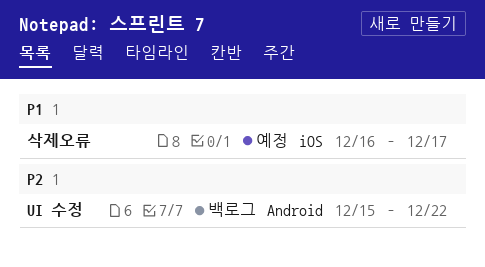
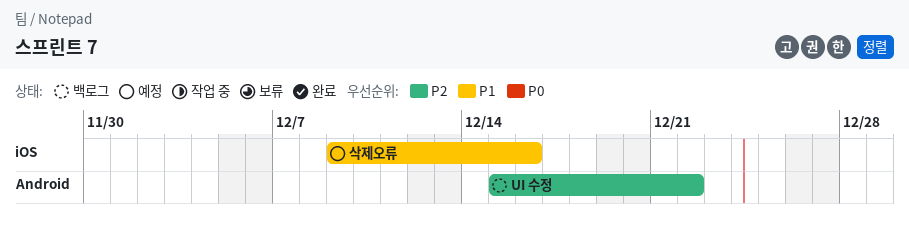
삭제오류, start: Dec 16 -> Dec 9
삭제오류, due: Dec 17 -> Dec 16

